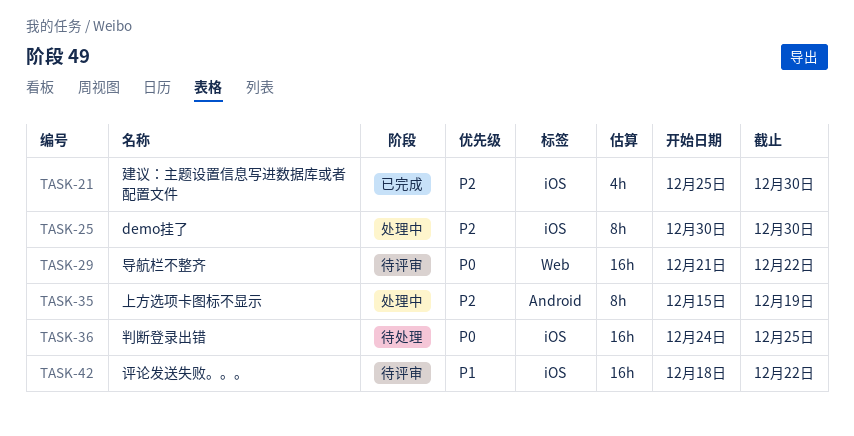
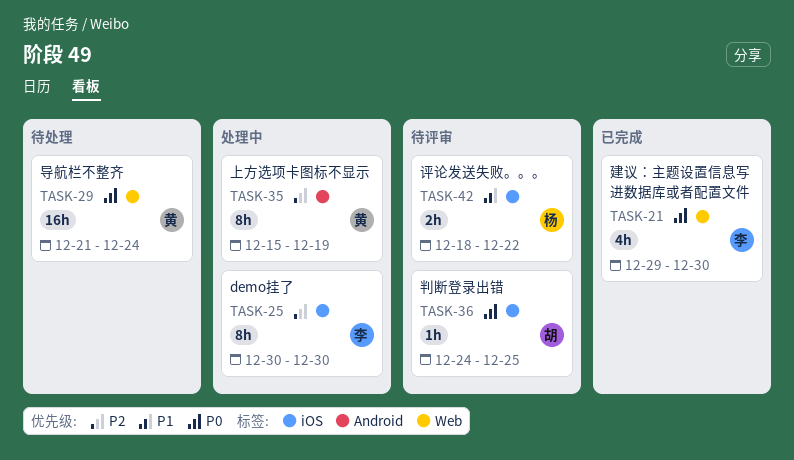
TASK-21, priority: P2 -> P0
TASK-21, label: iOS -> Web
TASK-21, start: Dec 25 -> Dec 29
TASK-29, status: 待评审 -> 待处理
TASK-29, due: Dec 22 -> Dec 24
TASK-36, status: 待处理 -> 待评审
TASK-36, estimate: 16h -> 1h
TASK-42, estimate: 16h -> 2h

